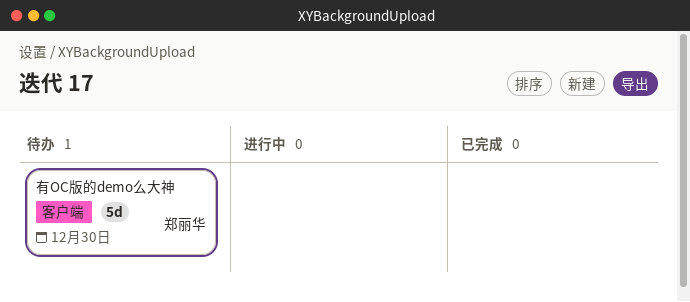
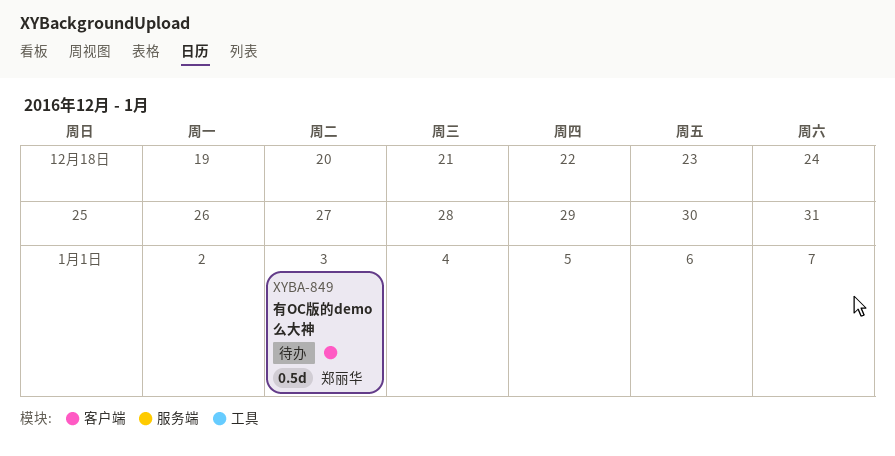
有OC版的demo么大神, estimate: 5d -> 0.5d
有OC版的demo么大神, due: Dec 30 -> Jan 3

